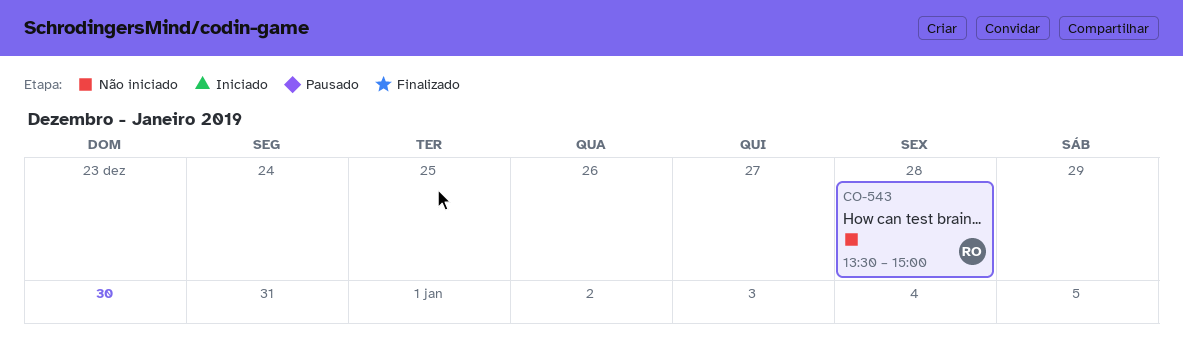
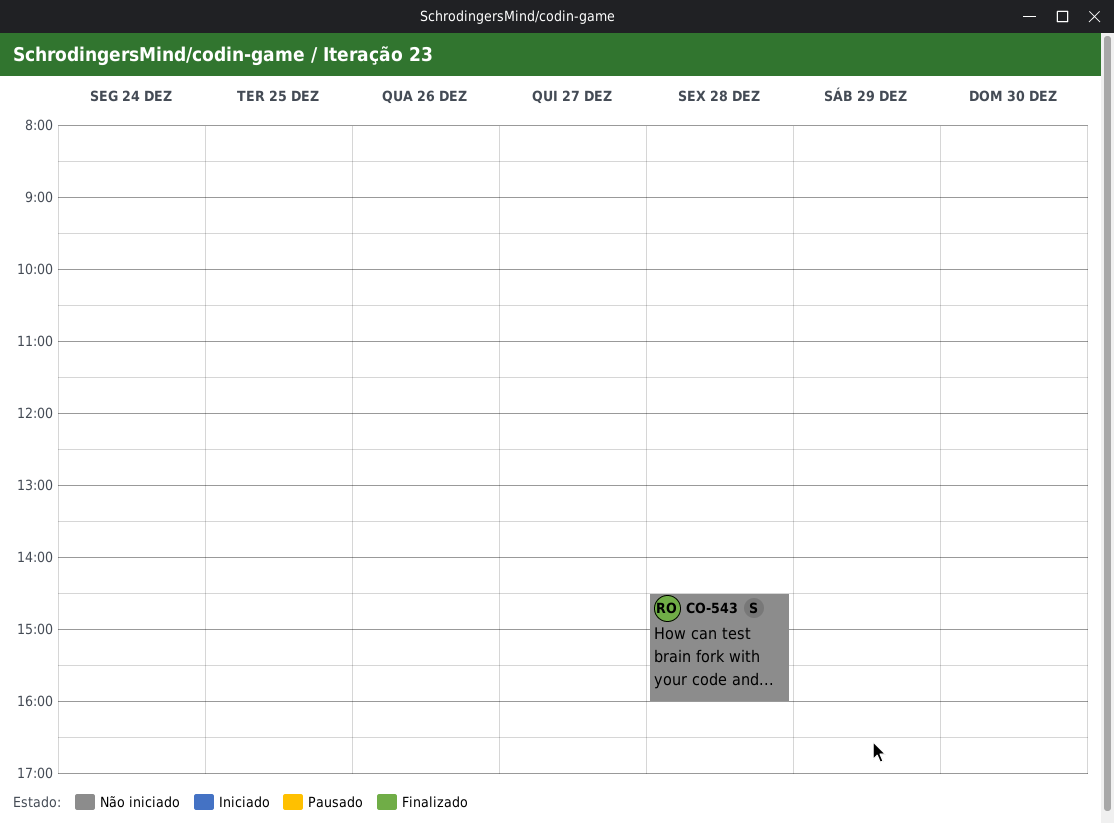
CO-543, begins: 13:30 -> 14:30
CO-543, ends: 15:00 -> 16:00

